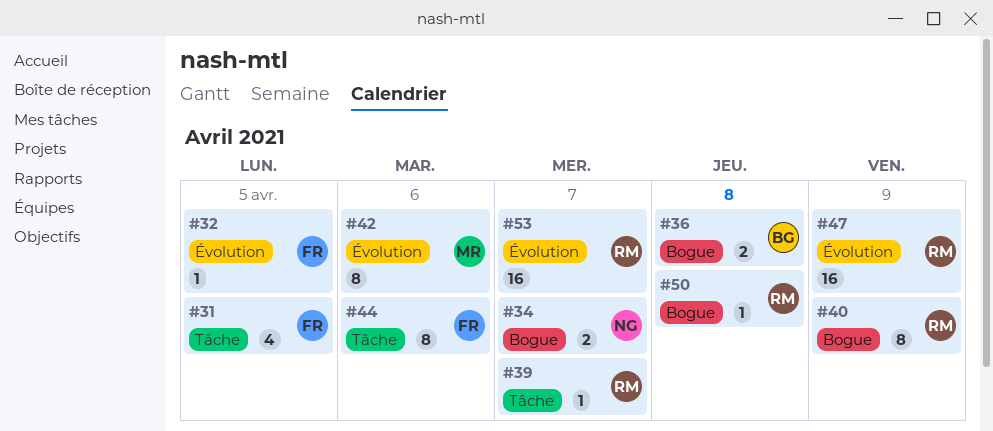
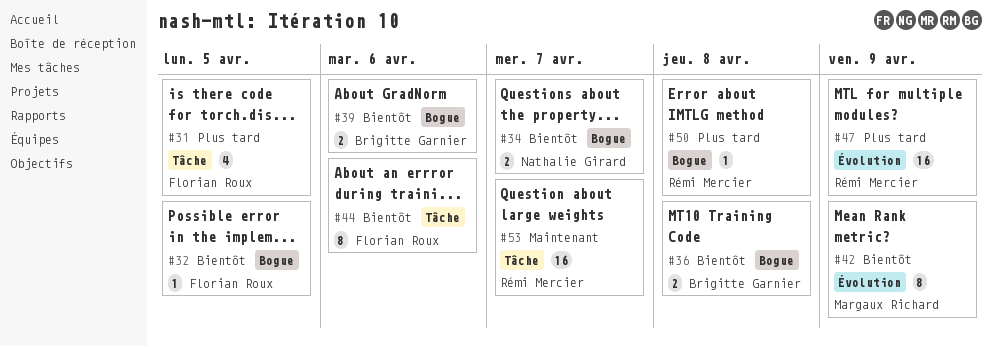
#32, label: Évolution -> Bogue
#39, owner: Rémi Mercier -> Brigitte Garnier
#39, label: Tâche -> Bogue
#39, estimate: 1 -> 2
#39, due: Apr 7 -> Apr 6
#40: present -> none
#42, due: Apr 6 -> Apr 9
#53, label: Évolution -> Tâche

